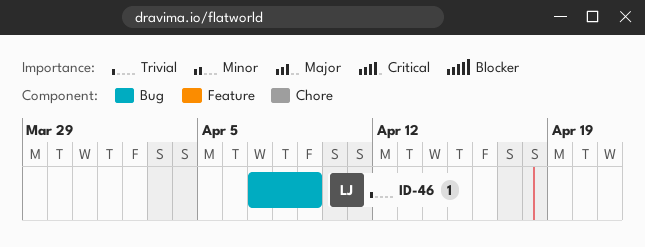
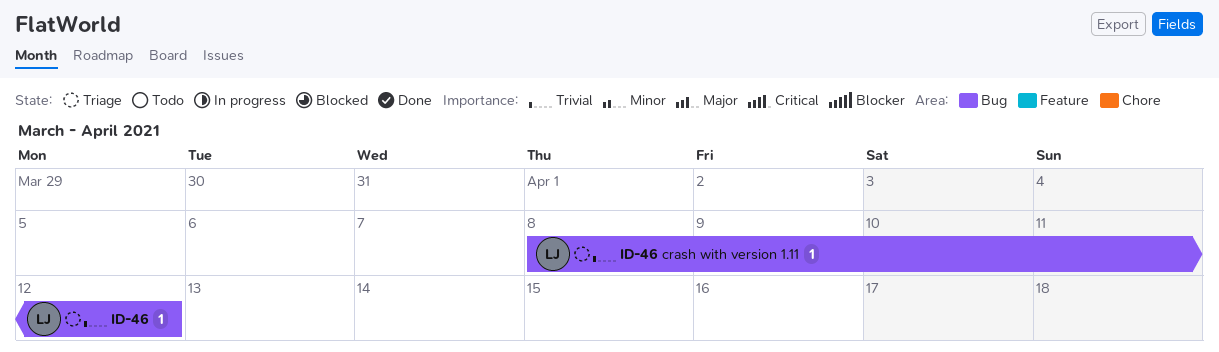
ID-46, start: Apr 7 -> Apr 8
ID-46, due: Apr 9 -> Apr 12

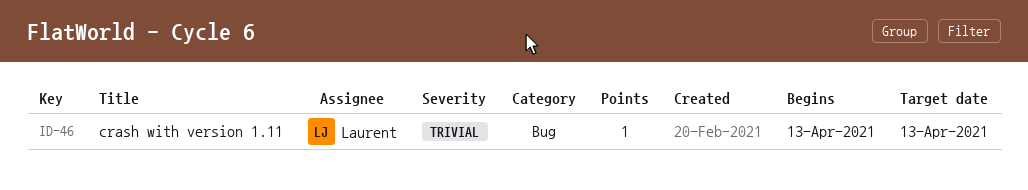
ID-46, start: Apr 8 -> Apr 13
ID-46, due: Apr 12 -> Apr 13

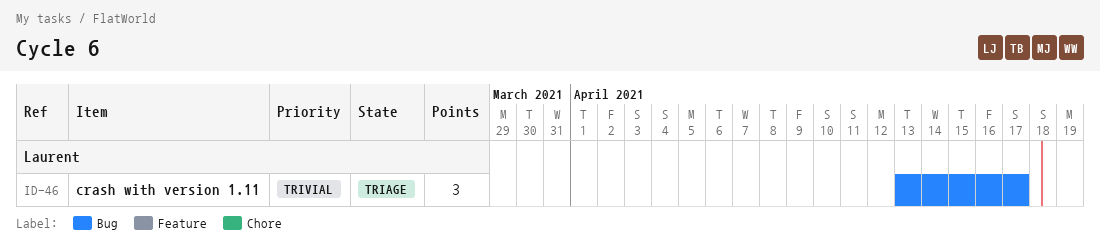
ID-46, estimate: 1 -> 3
ID-46, due: Apr 13 -> Apr 17

